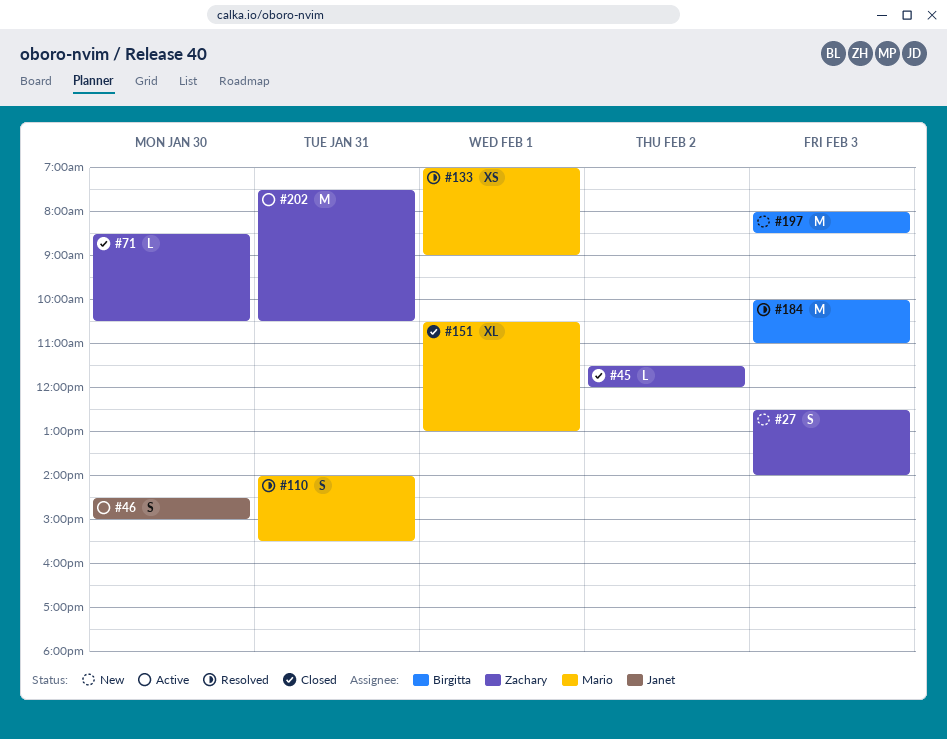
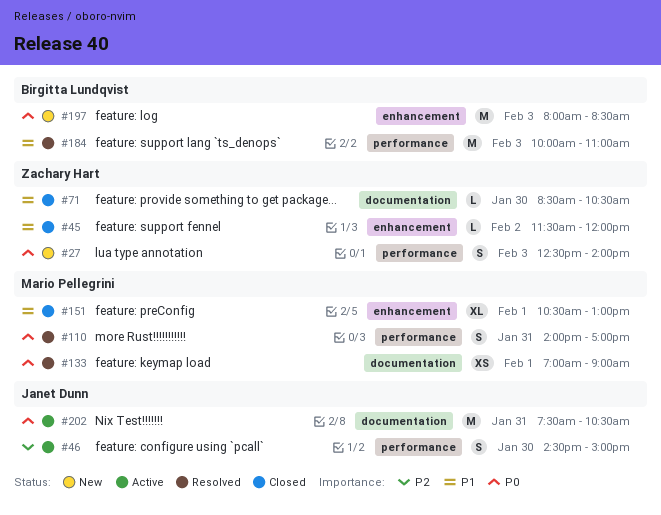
#110, ends: 15:30 -> 17:00
#202, owner: Zachary Hart -> Janet Dunn

